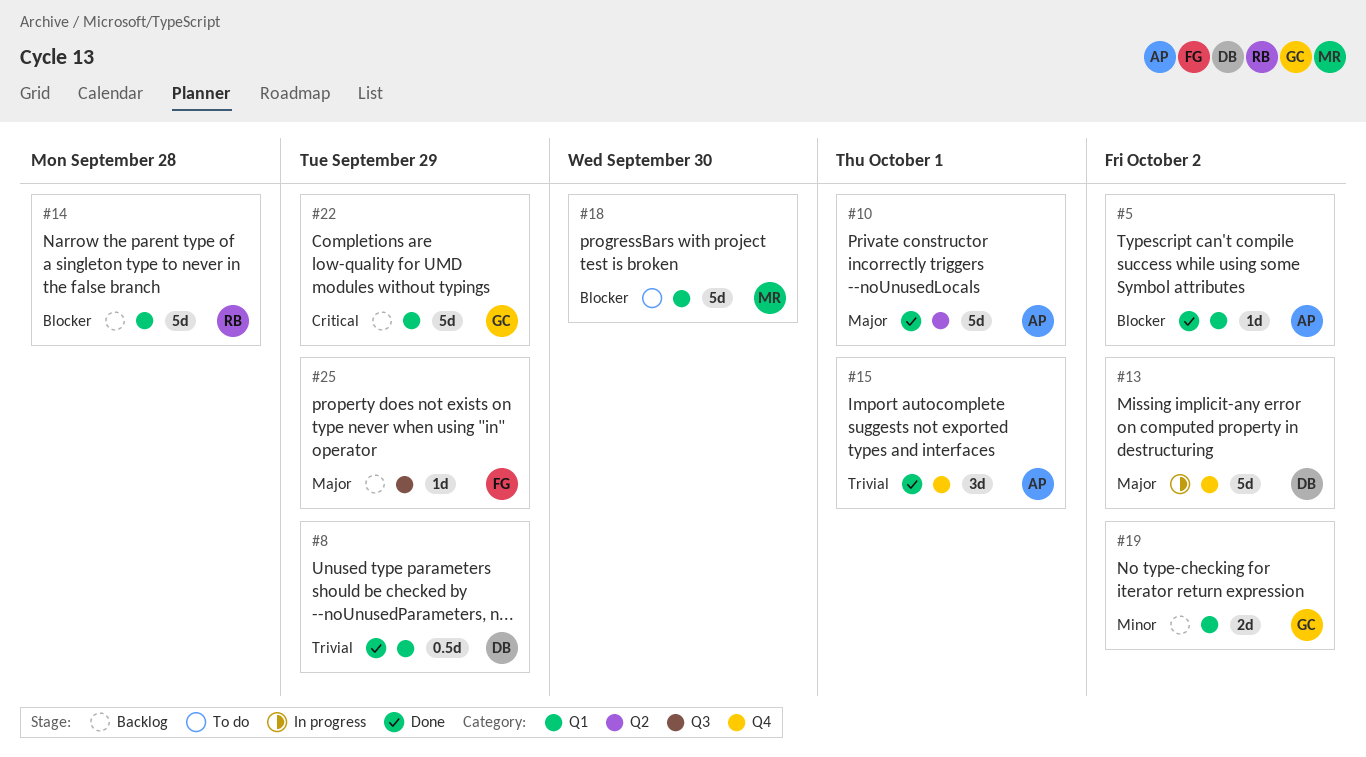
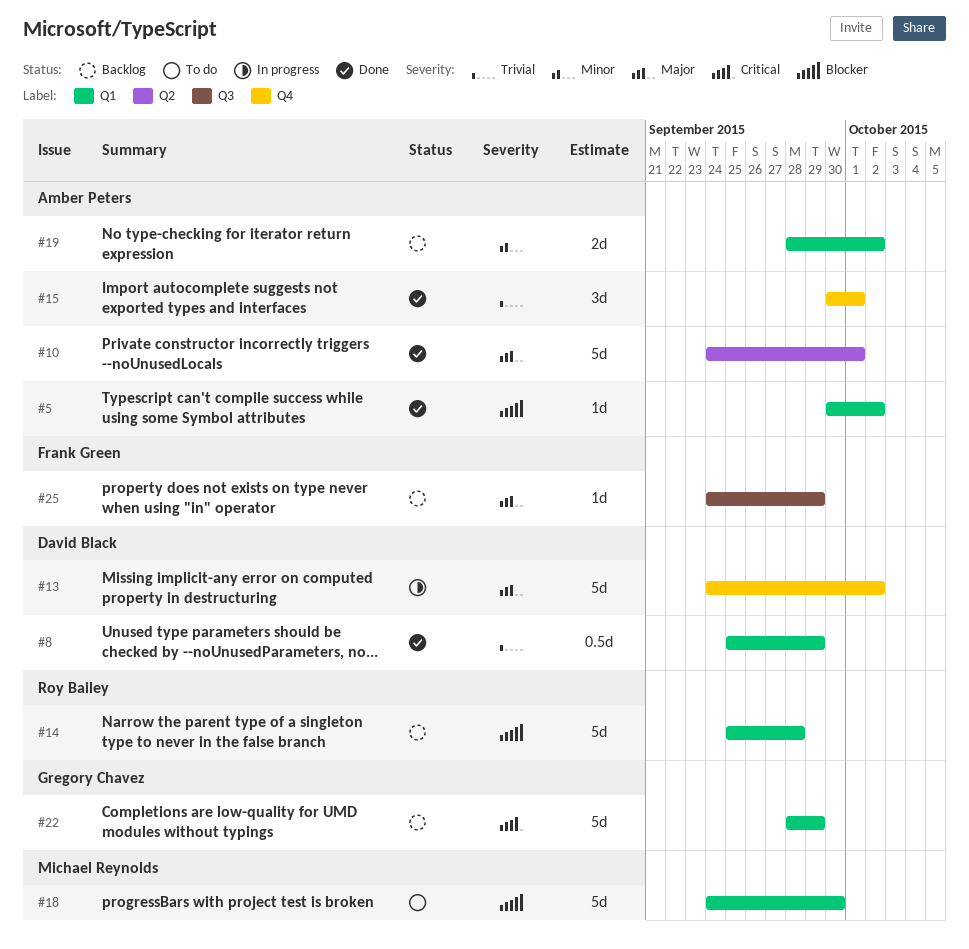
#19, owner: Gregory Chavez -> Amber Peters

